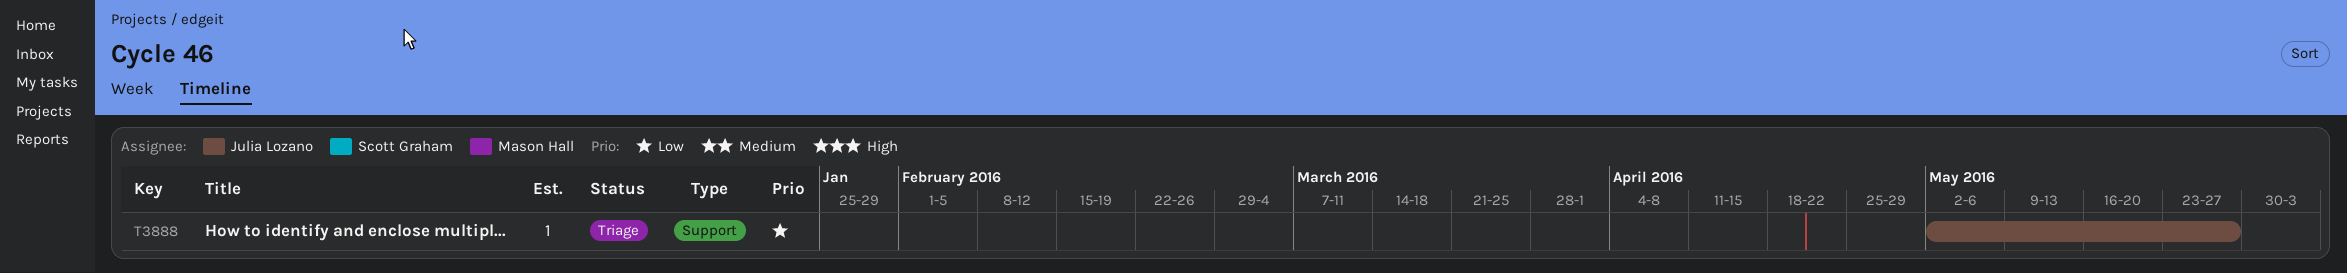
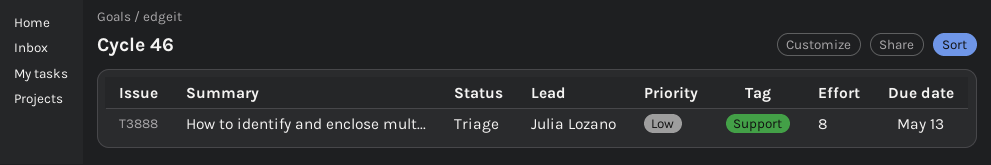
T3888, estimate: 1 -> 8
T3888, due: May 27 -> May 13

